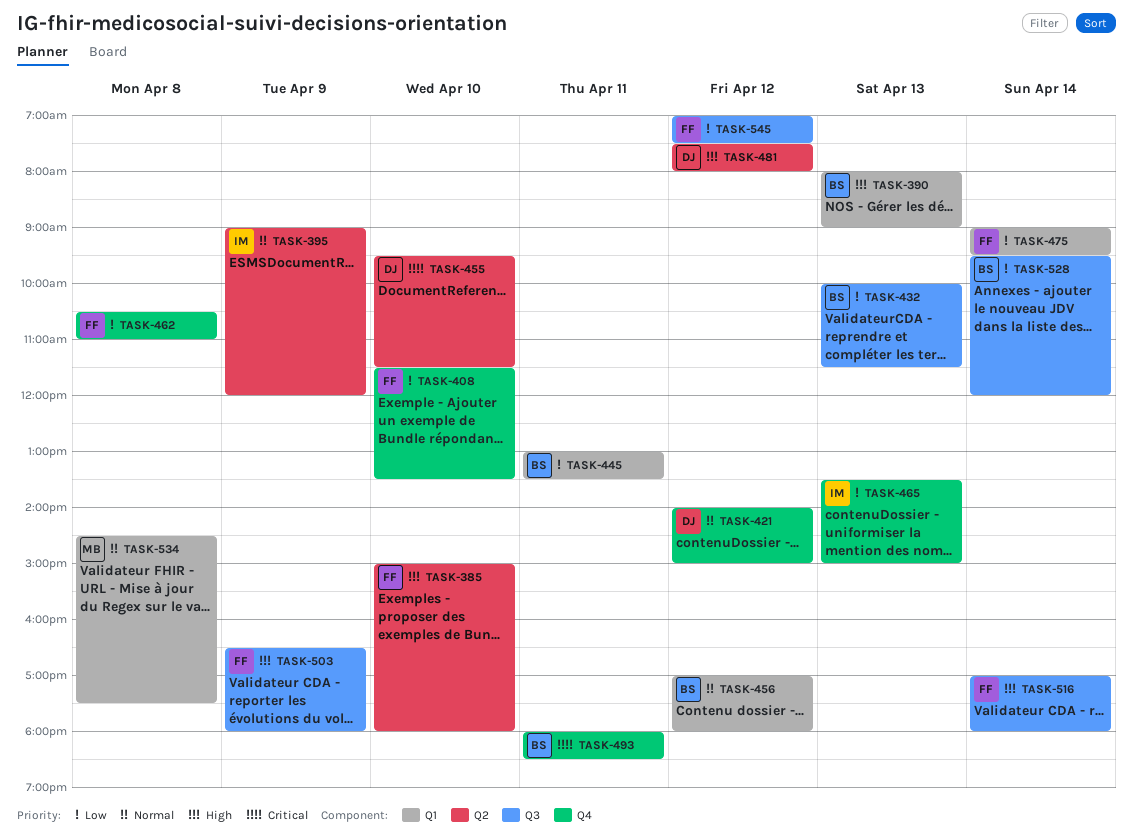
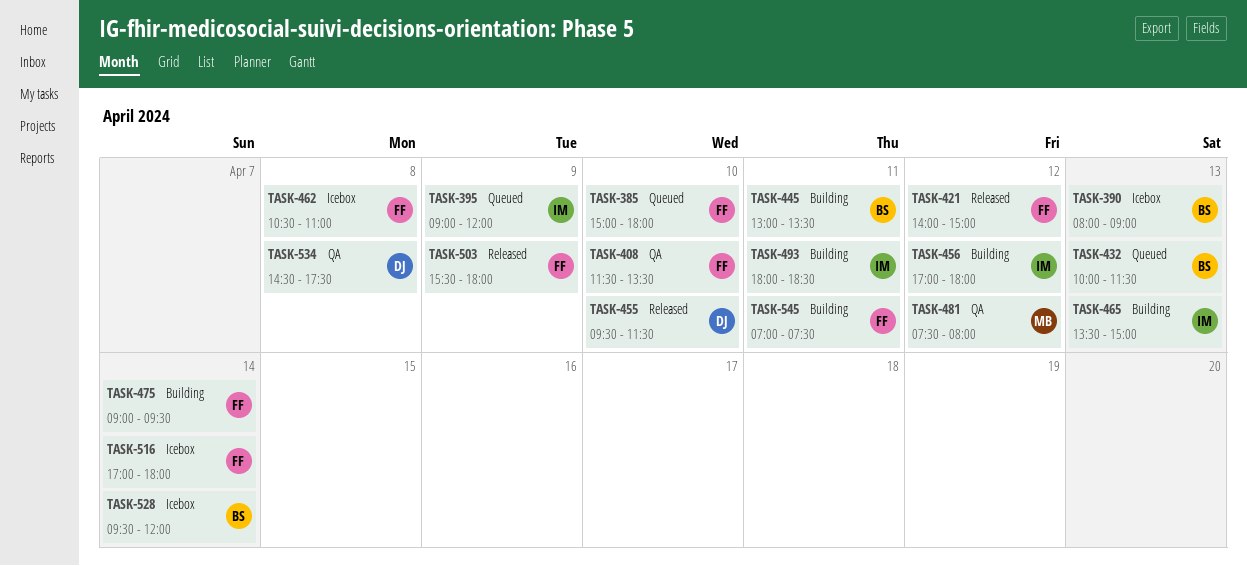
TASK-421, owner: DJ -> FF
TASK-456, owner: BS -> IM
TASK-481, owner: DJ -> MB
TASK-493, owner: BS -> IM
TASK-503, begins: 16:30 -> 15:30
TASK-534, owner: MB -> DJ
TASK-545, day: Apr 12 -> Apr 11

